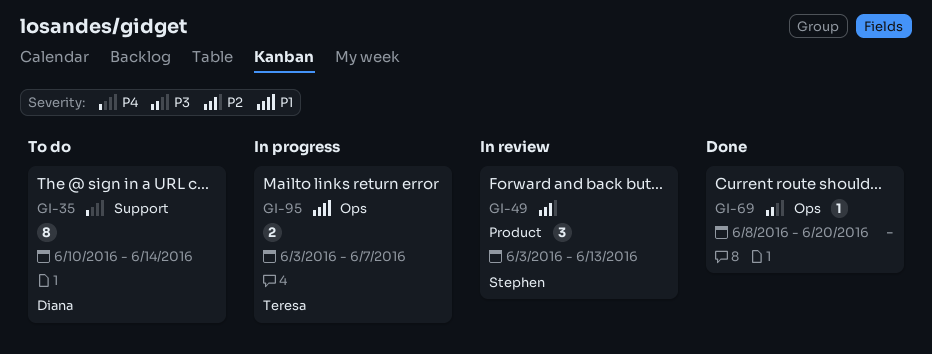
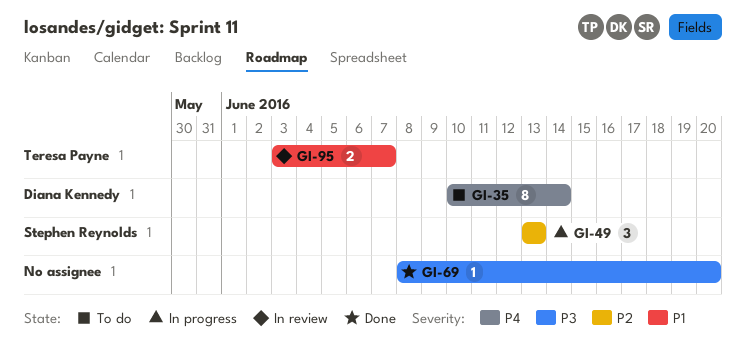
GI-49, status: In review -> In progress
GI-49, start: Jun 3 -> Jun 13
GI-95, status: In progress -> In review

